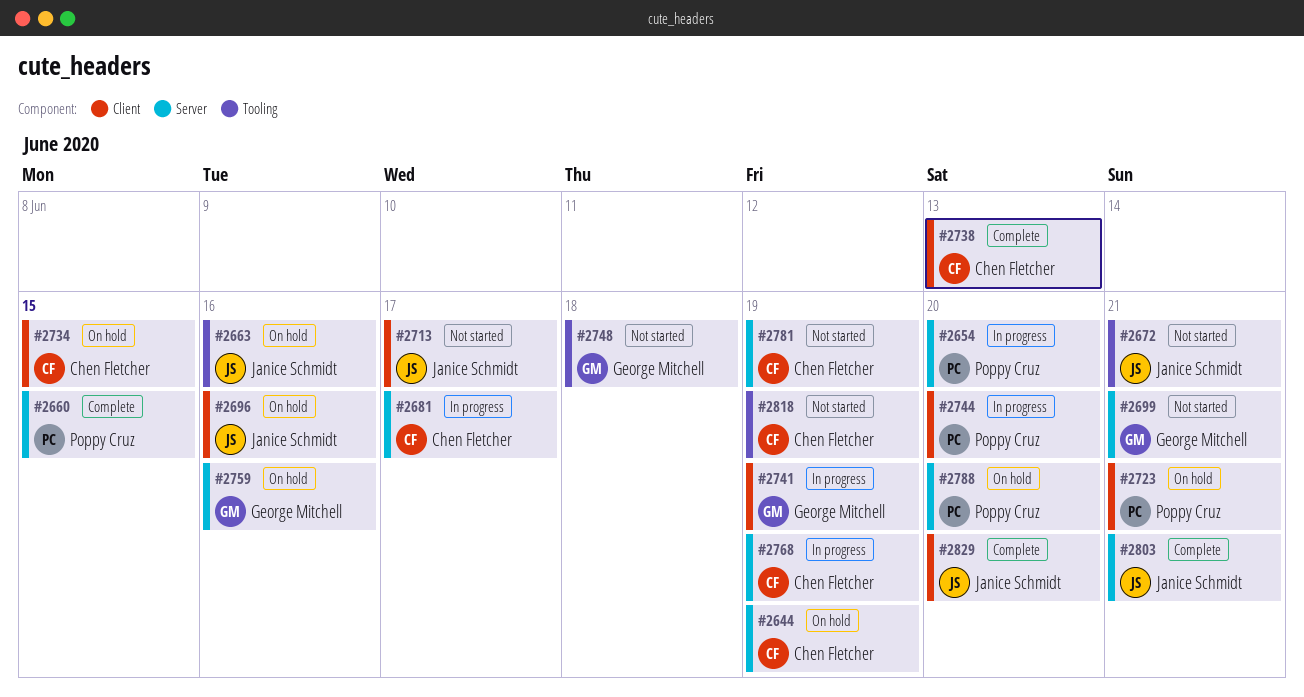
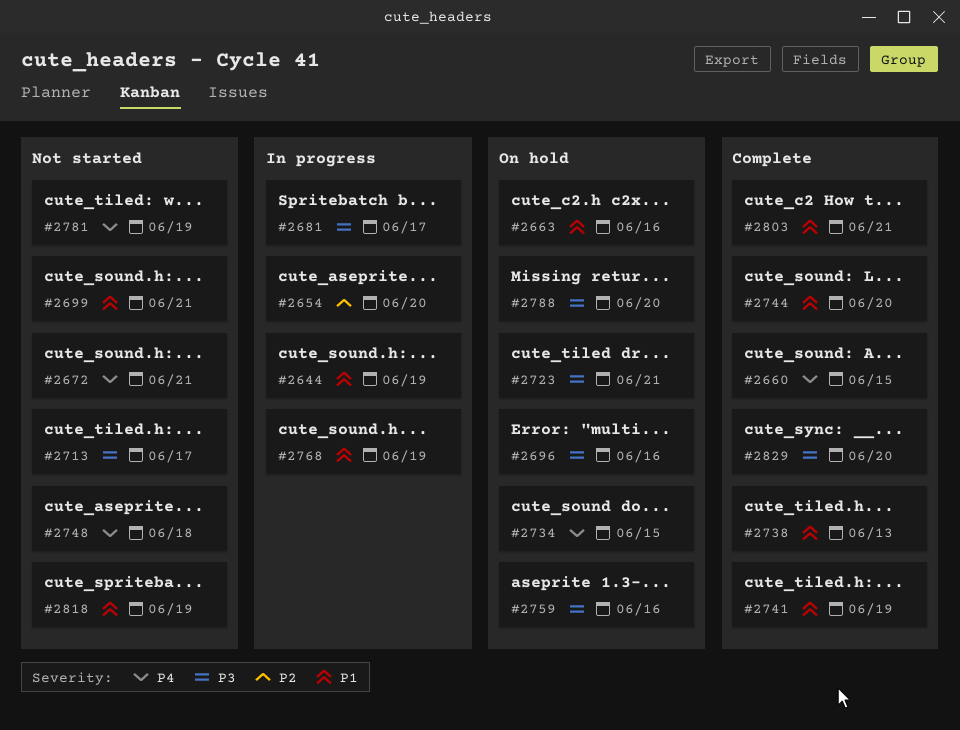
#2644, status: On hold -> In progress
#2741, status: In progress -> Complete
#2744, status: In progress -> Complete

